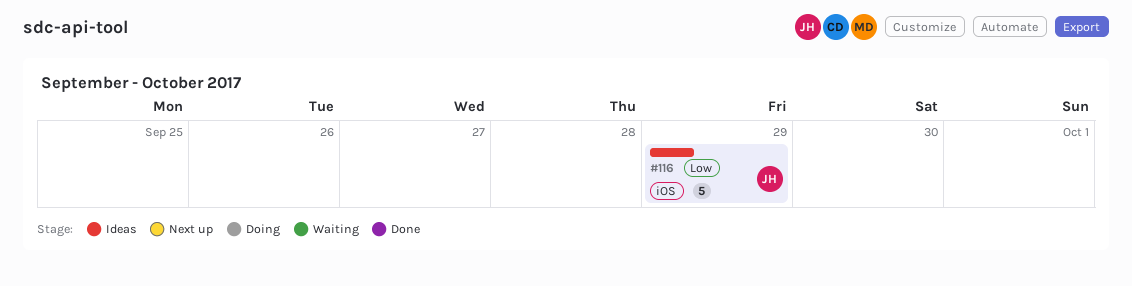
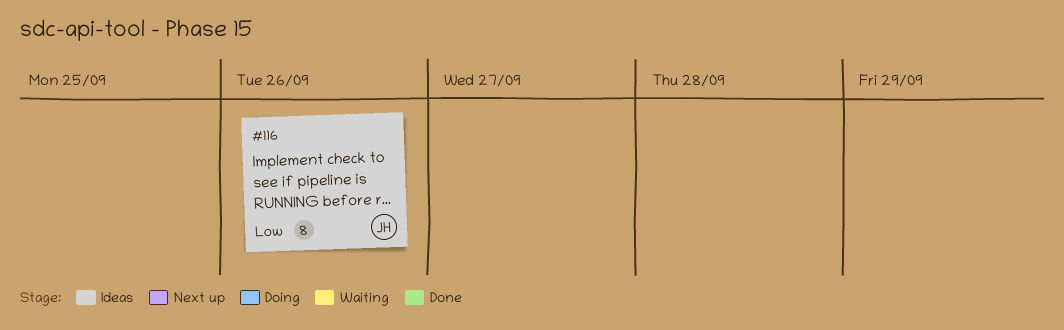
#116, estimate: 5 -> 8
#116, due: Sep 29 -> Sep 26

